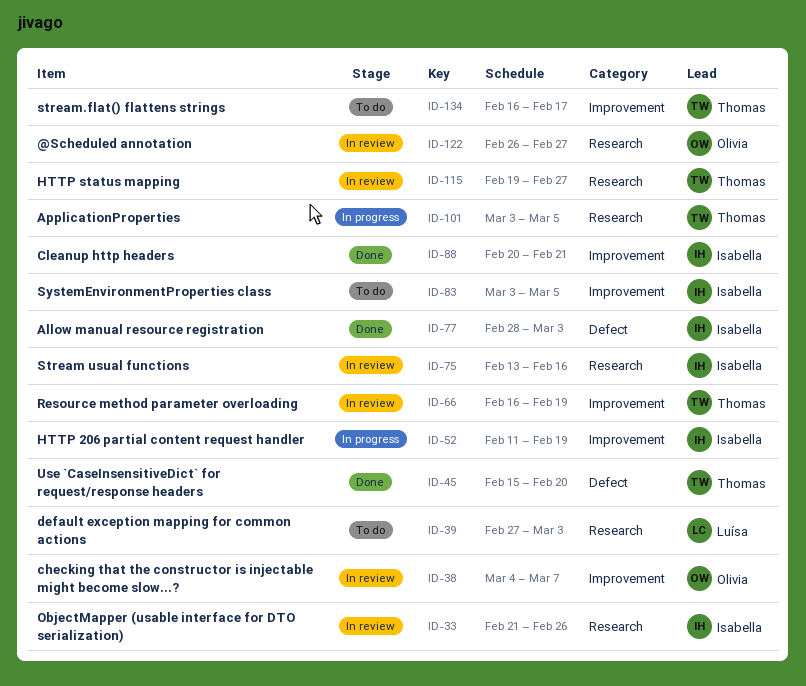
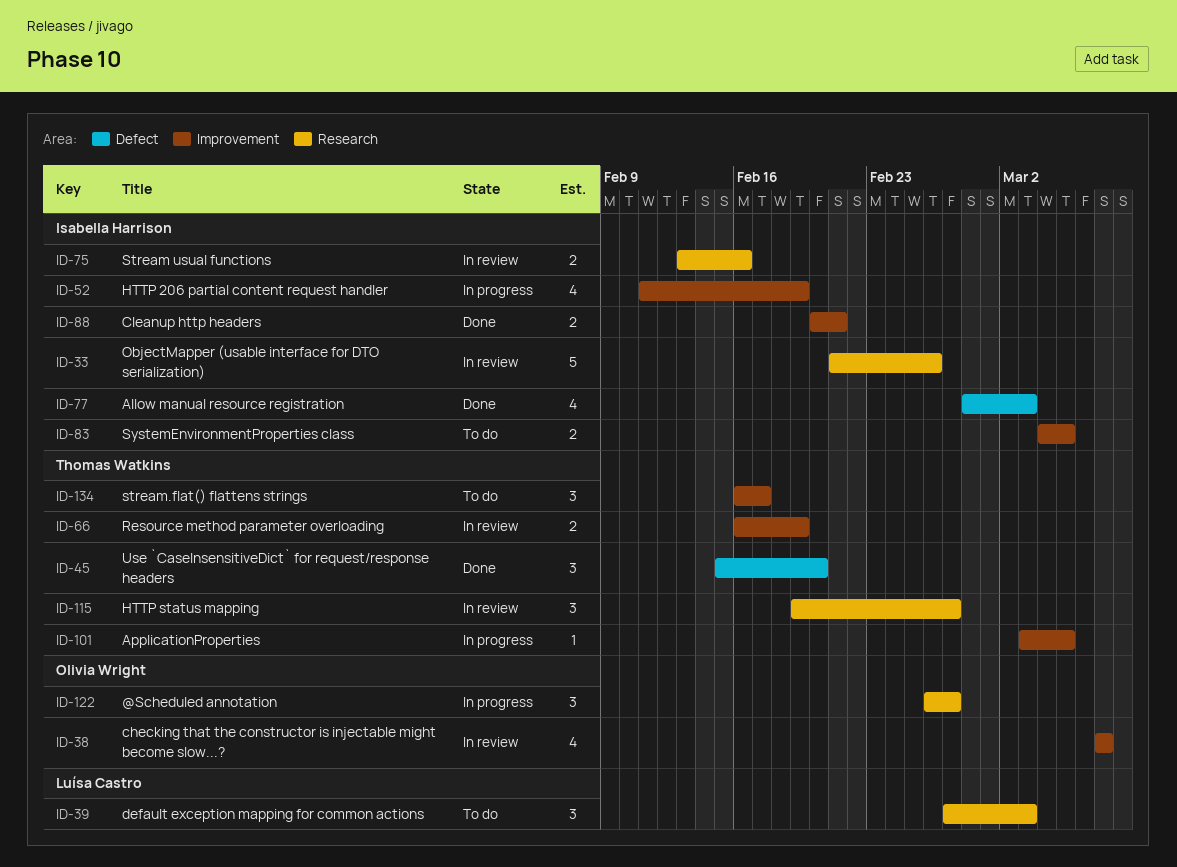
ID-38, start: Mar 4 -> Mar 7
ID-83, start: Mar 3 -> Mar 4
ID-101, label: Research -> Improvement
ID-122, status: In review -> In progress

